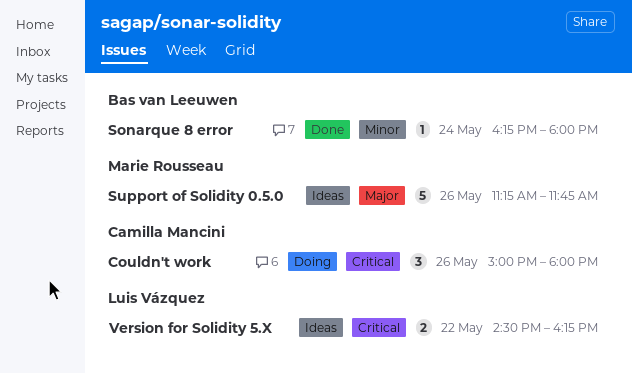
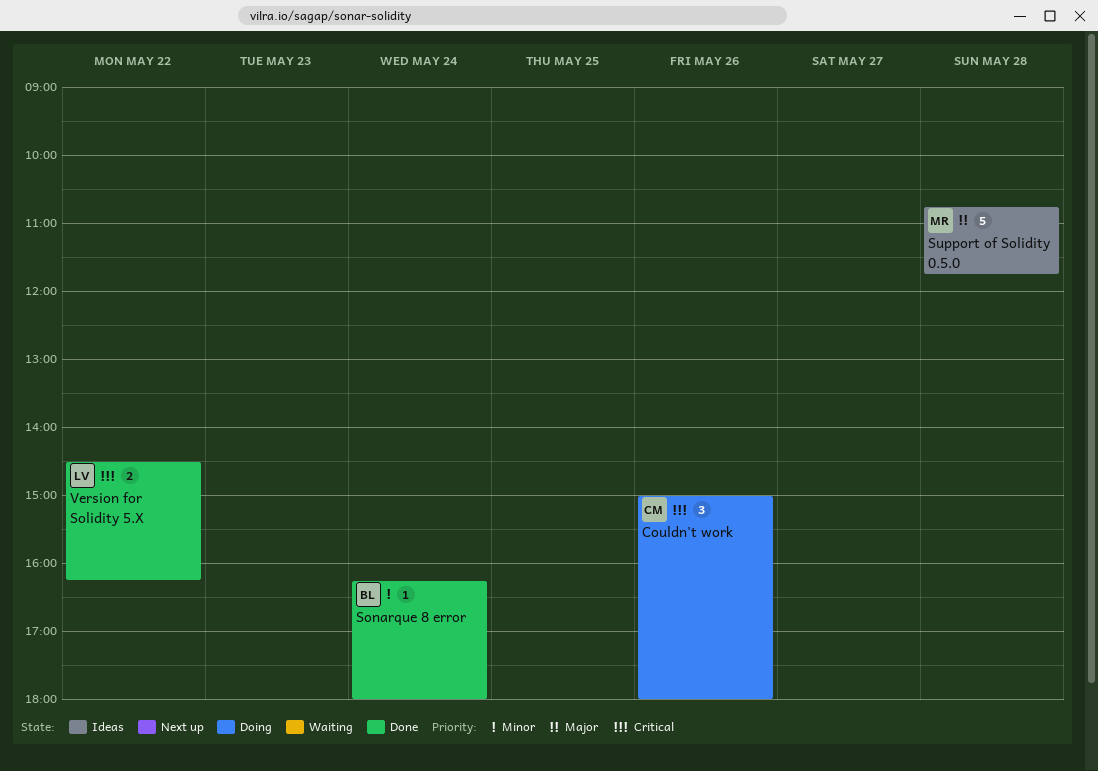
Support of Solidity 0.5.0, day: May 26 -> May 28
Support of Solidity 0.5.0, begins: 11:15 -> 10:45
Version for Solidity 5.X, status: Ideas -> Done

